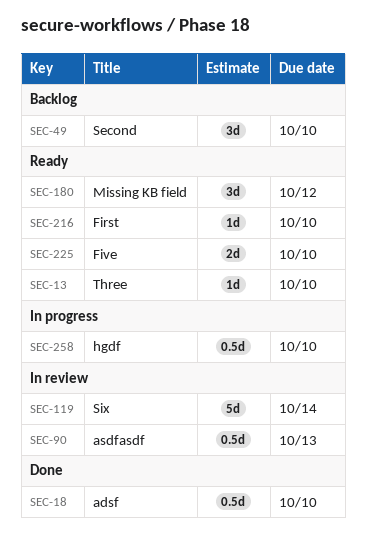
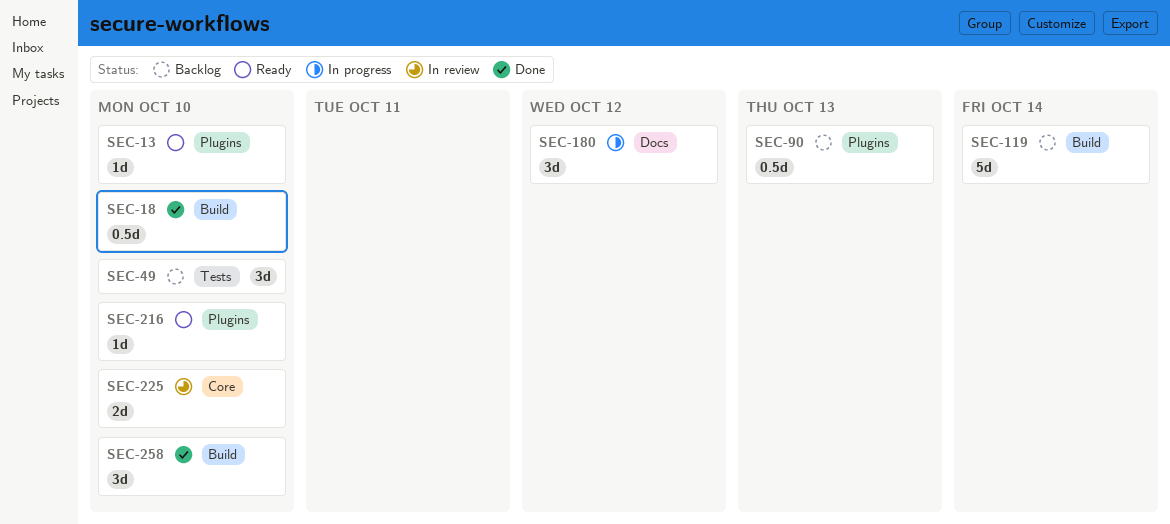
SEC-90, status: In review -> Backlog
SEC-119, status: In review -> Backlog
SEC-180, status: Ready -> In progress
SEC-225, status: Ready -> In review
SEC-258, status: In progress -> Done
SEC-258, estimate: 0.5d -> 3d

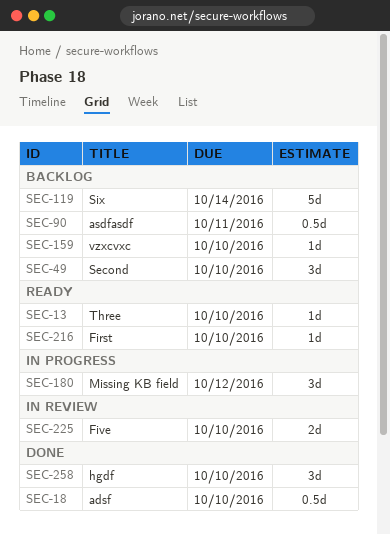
SEC-90, due: Oct 13 -> Oct 11
SEC-159: none -> present

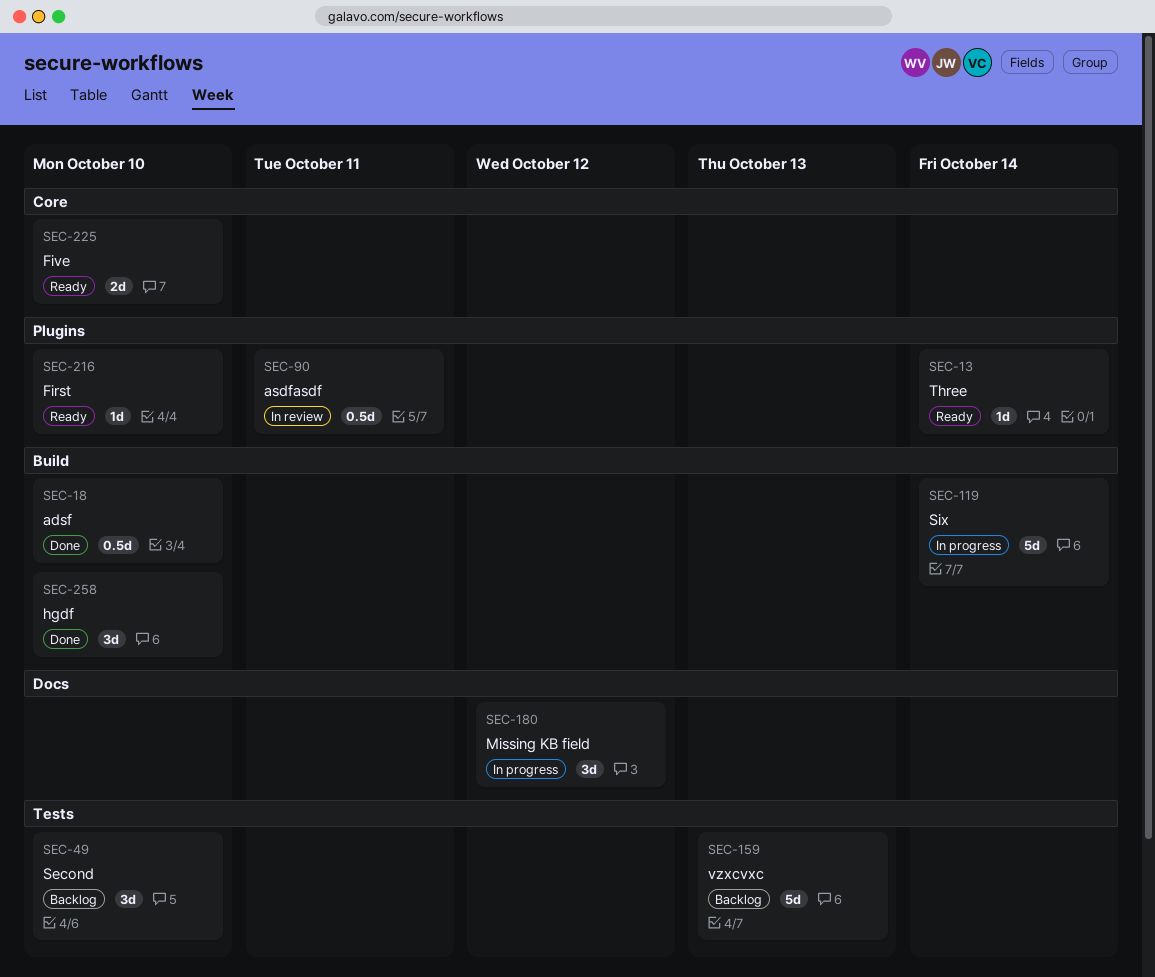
SEC-13, due: Oct 10 -> Oct 14
SEC-90, status: Backlog -> In review
SEC-119, status: Backlog -> In progress
SEC-159, estimate: 1d -> 5d
SEC-159, due: Oct 10 -> Oct 13
SEC-225, status: In review -> Ready

